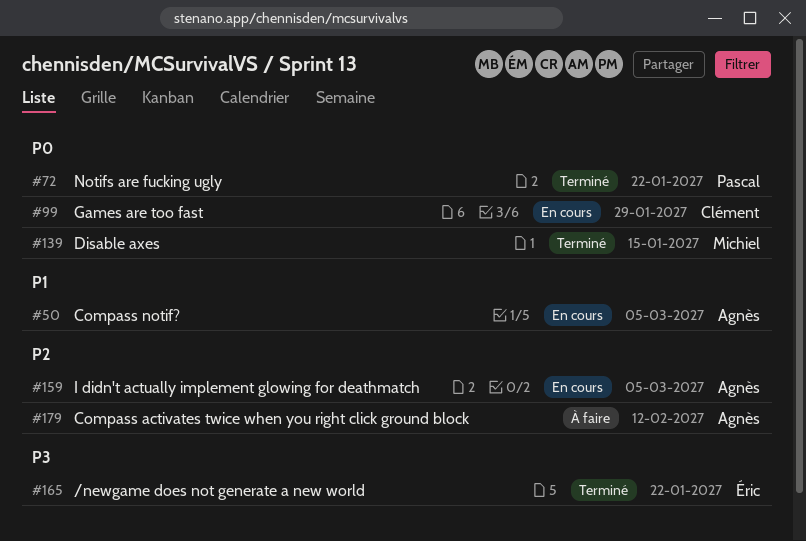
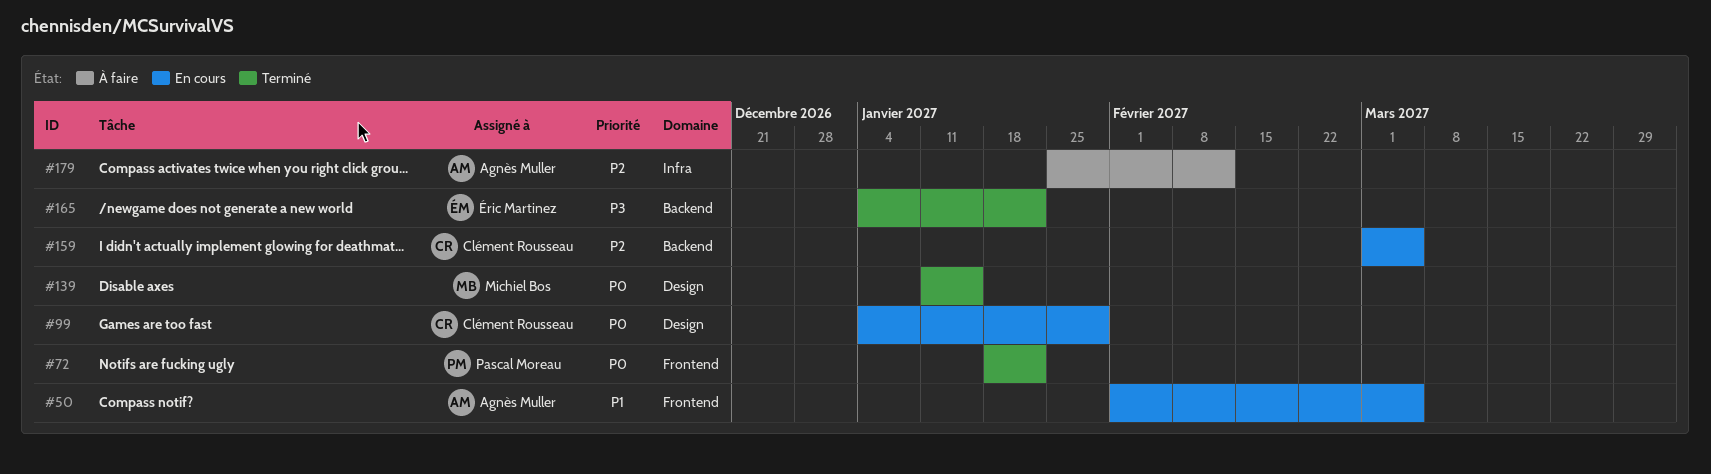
#159, owner: Agnès Muller -> Clément Rousseau

